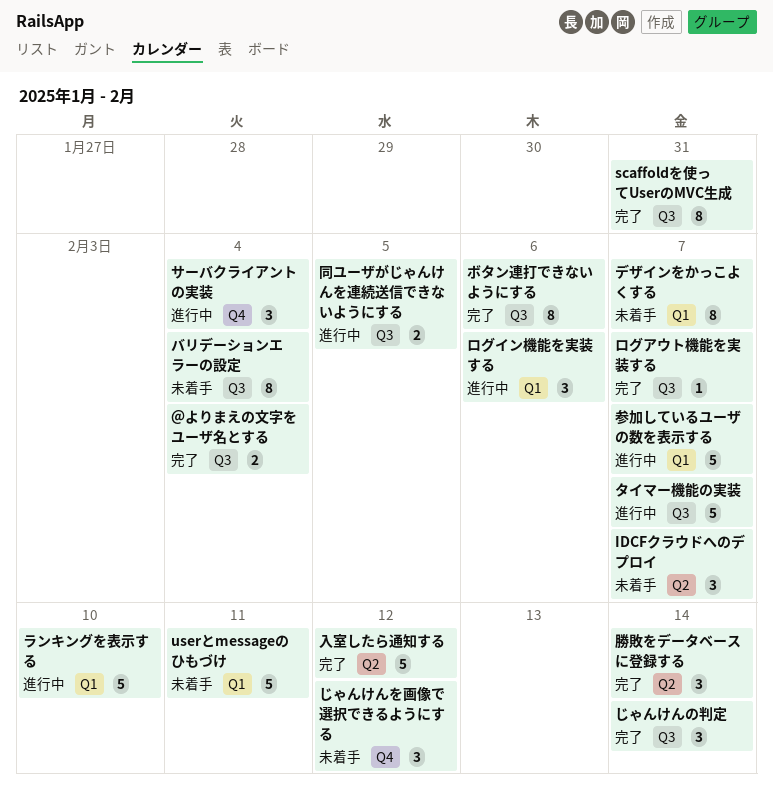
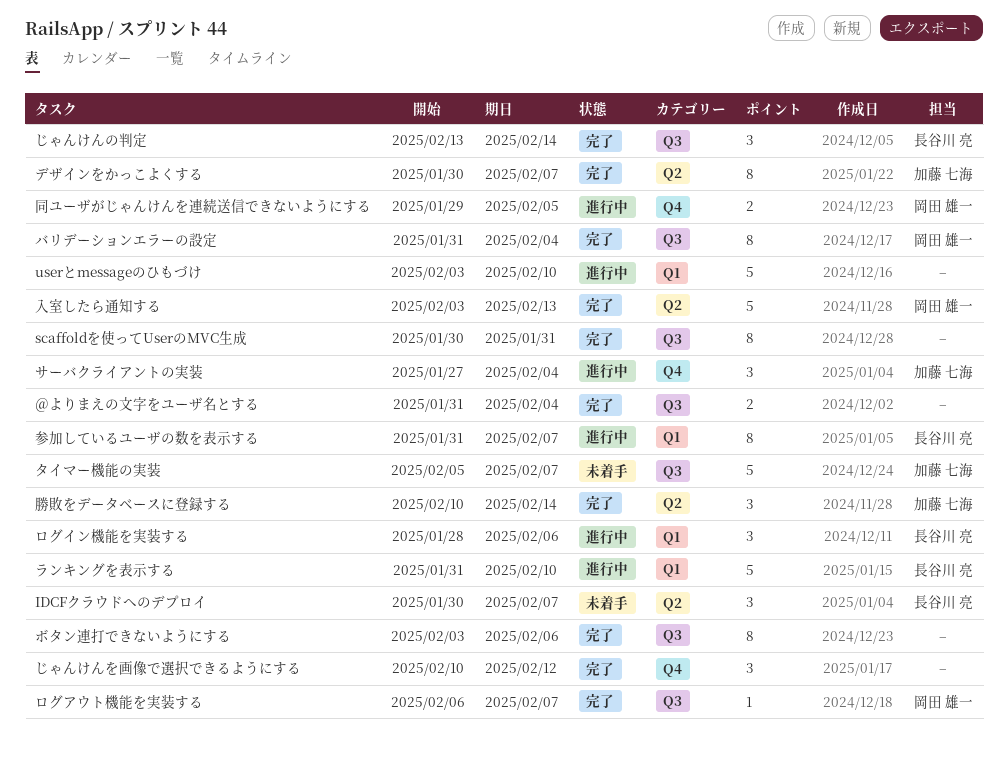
userとmessageのひもづけ, status: 未着手 -> 進行中
userとmessageのひもづけ, due: Feb 11 -> Feb 10
じゃんけんを画像で選択できるようにする, status: 未着手 -> 完了
タイマー機能の実装, status: 進行中 -> 未着手
デザインをかっこよくする, status: 未着手 -> 完了
デザインをかっこよくする, label: Q1 -> Q2
バリデーションエラーの設定, status: 未着手 -> 完了
入室したら通知する, due: Feb 12 -> Feb 13
参加しているユーザの数を表示する, estimate: 5 -> 8
同ユーザがじゃんけんを連続送信できないようにする, label: Q3 -> Q4

